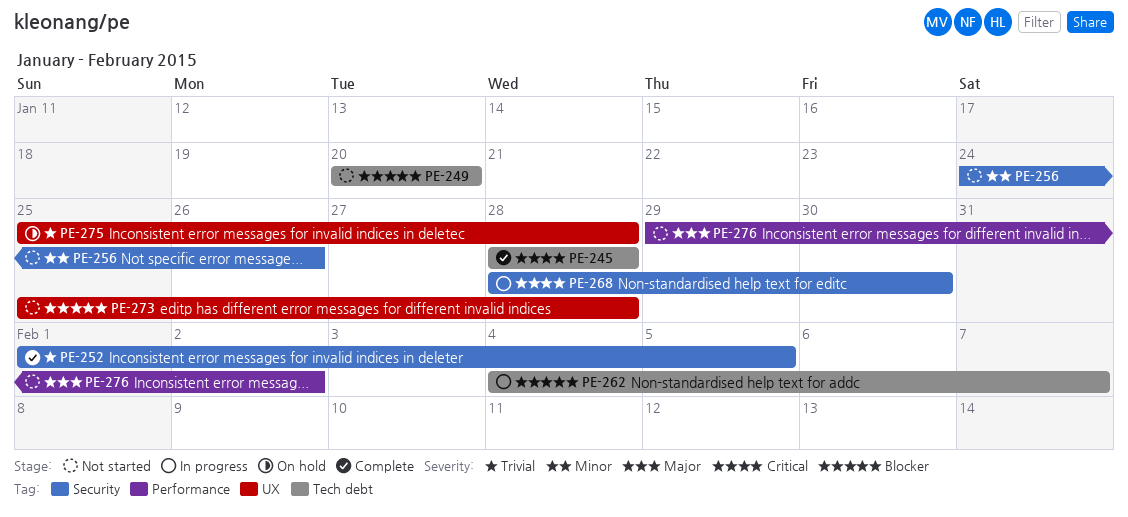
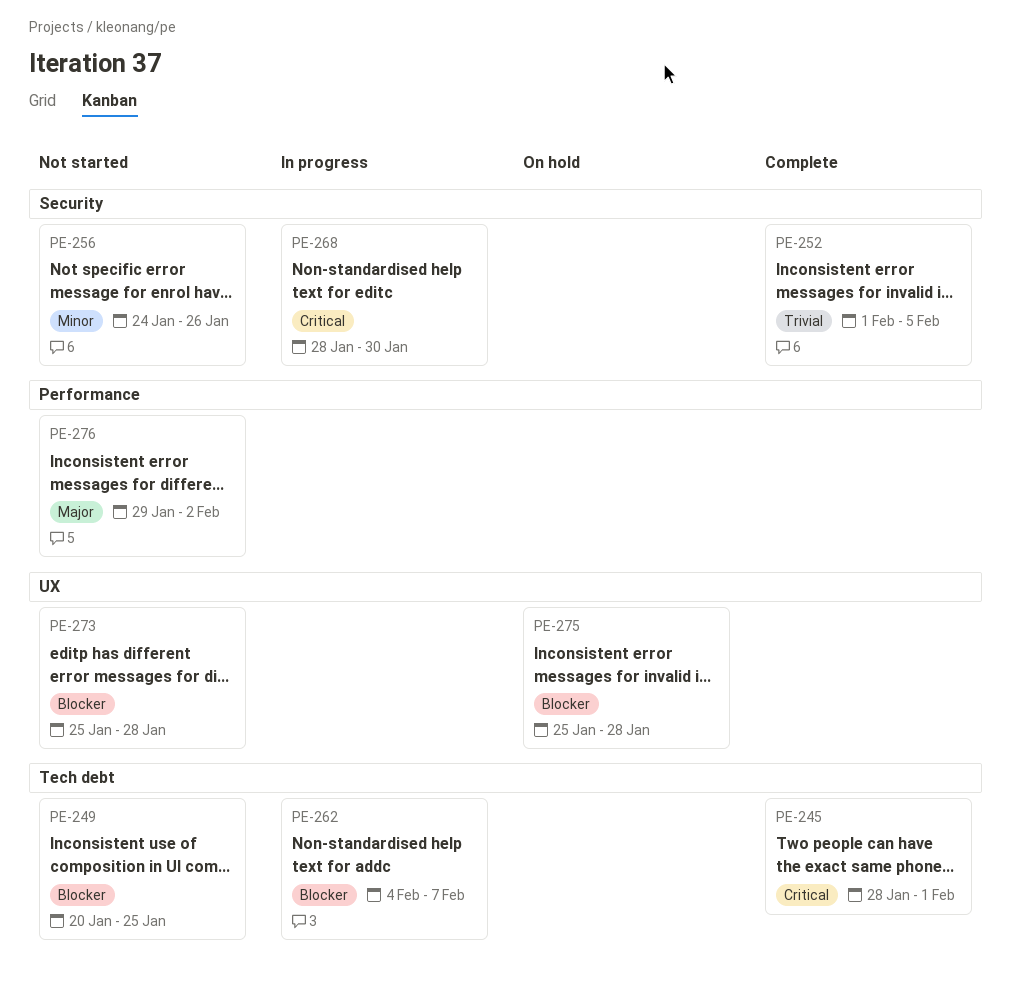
PE-245, due: Jan 28 -> Feb 1
PE-249, due: Jan 20 -> Jan 25
PE-275, priority: Trivial -> Blocker

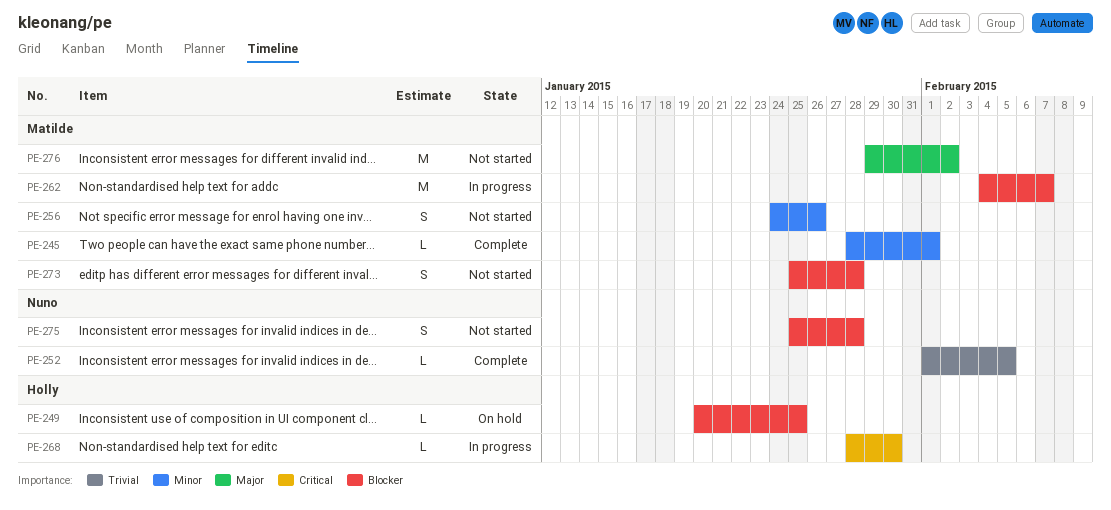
PE-245, priority: Critical -> Minor
PE-249, status: Not started -> On hold
PE-275, status: On hold -> Not started

